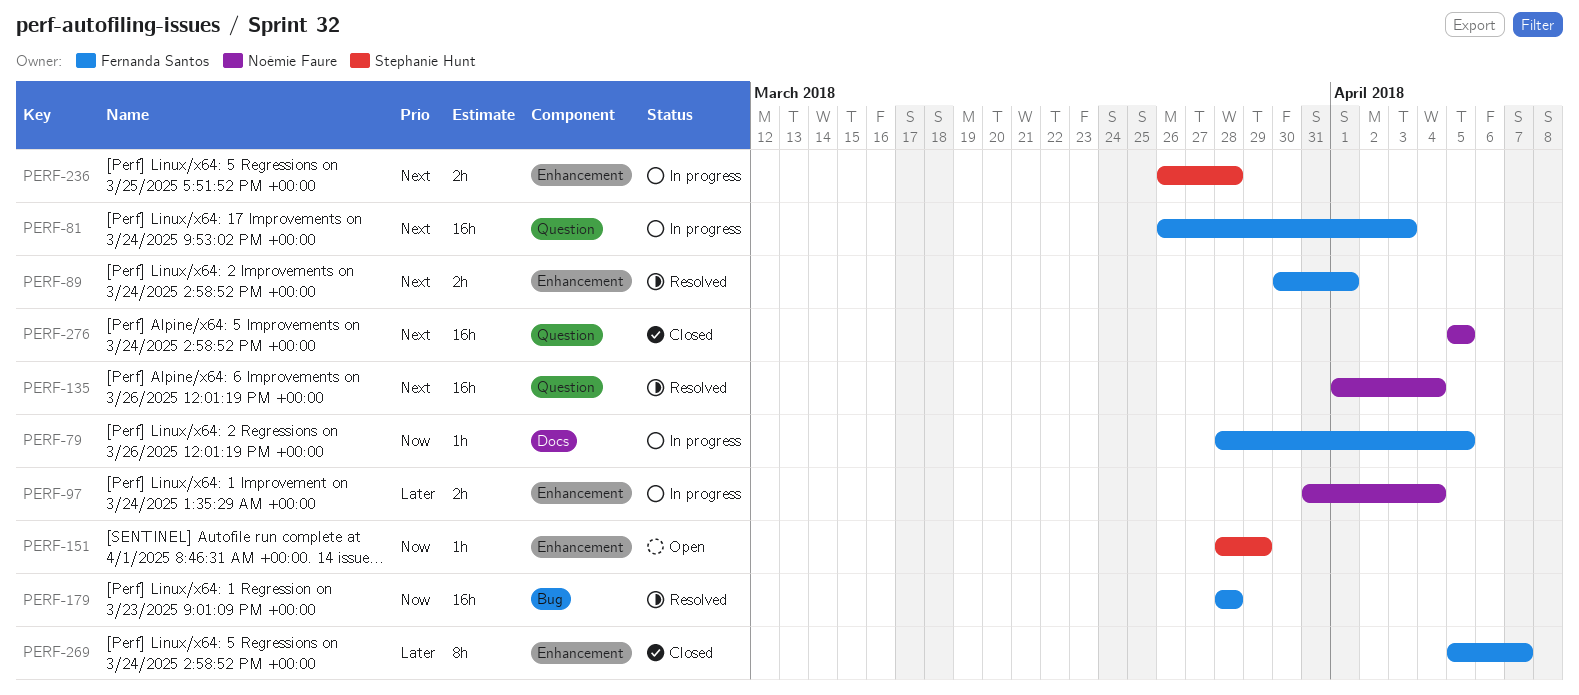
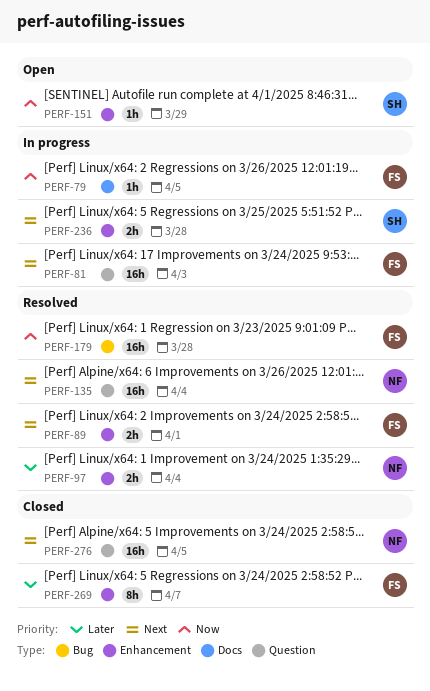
PERF-97, status: In progress -> Resolved

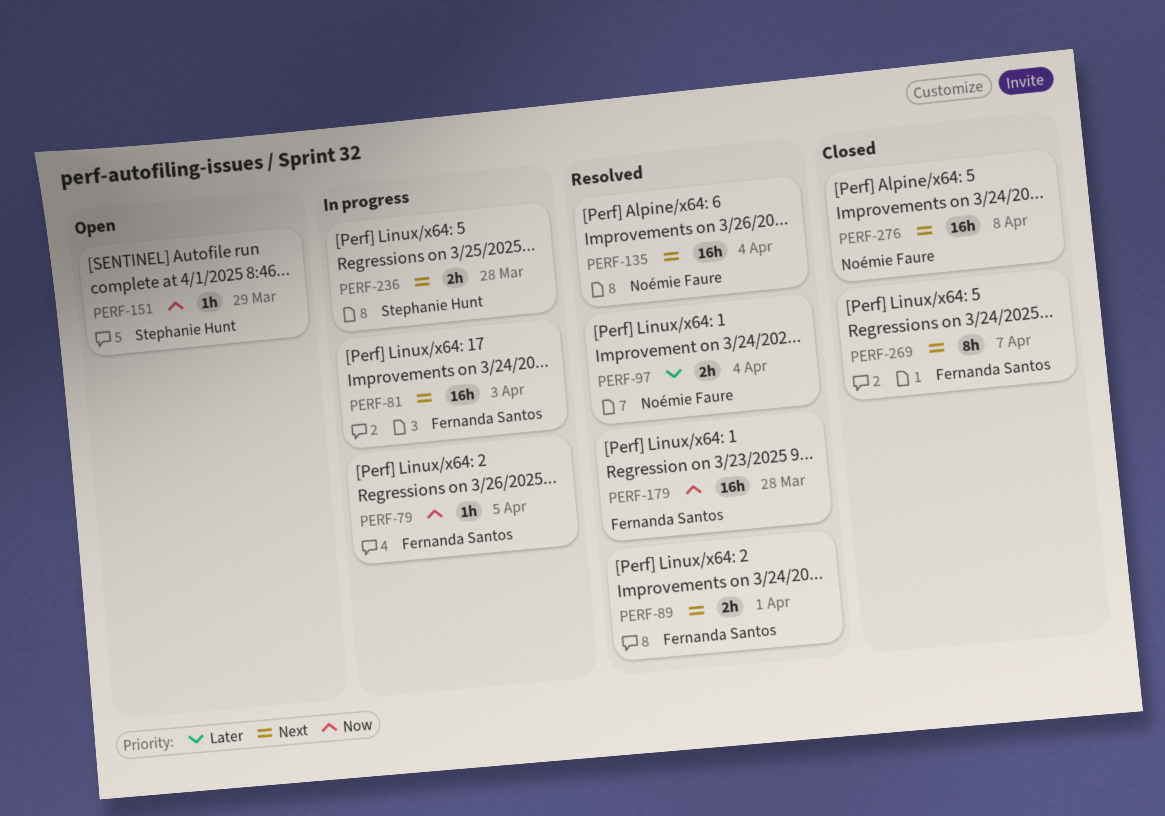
PERF-269, priority: Later -> Next
PERF-276, due: Apr 5 -> Apr 8

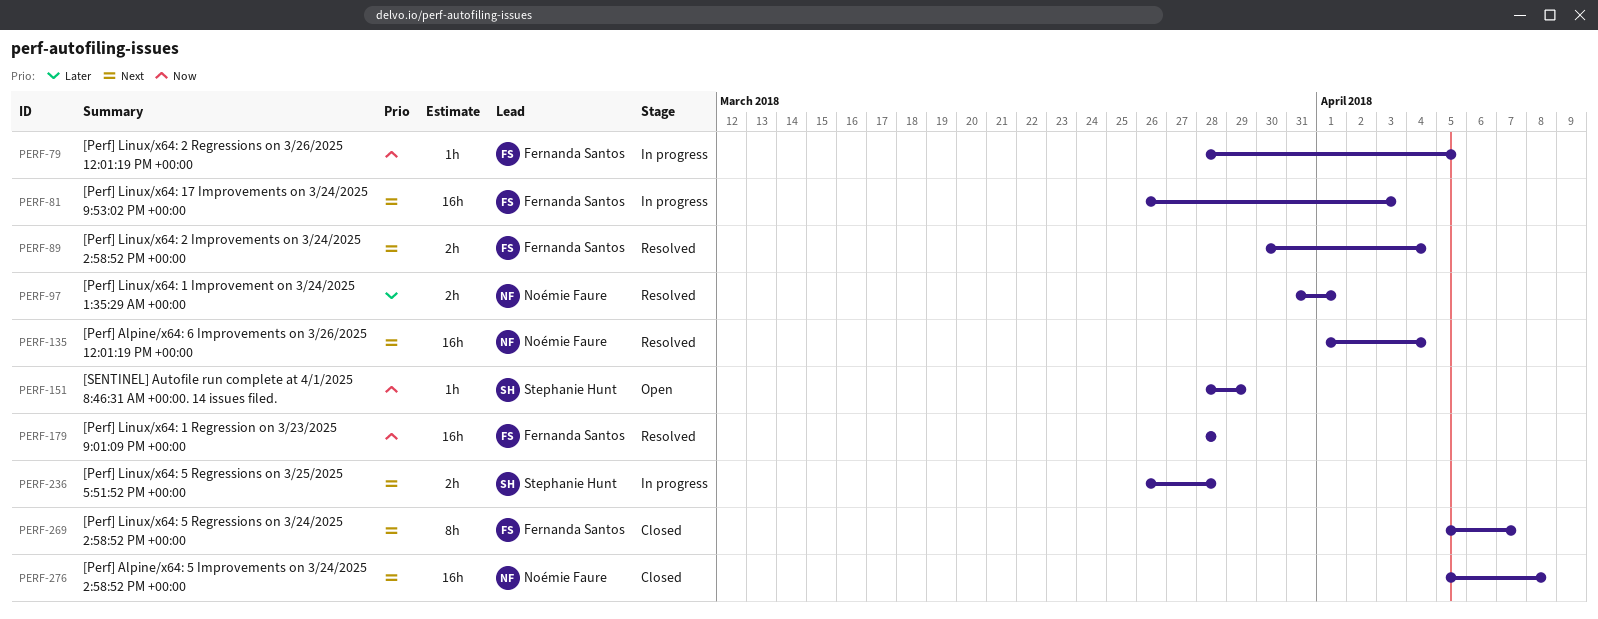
PERF-89, due: Apr 1 -> Apr 4
PERF-97, due: Apr 4 -> Apr 1

